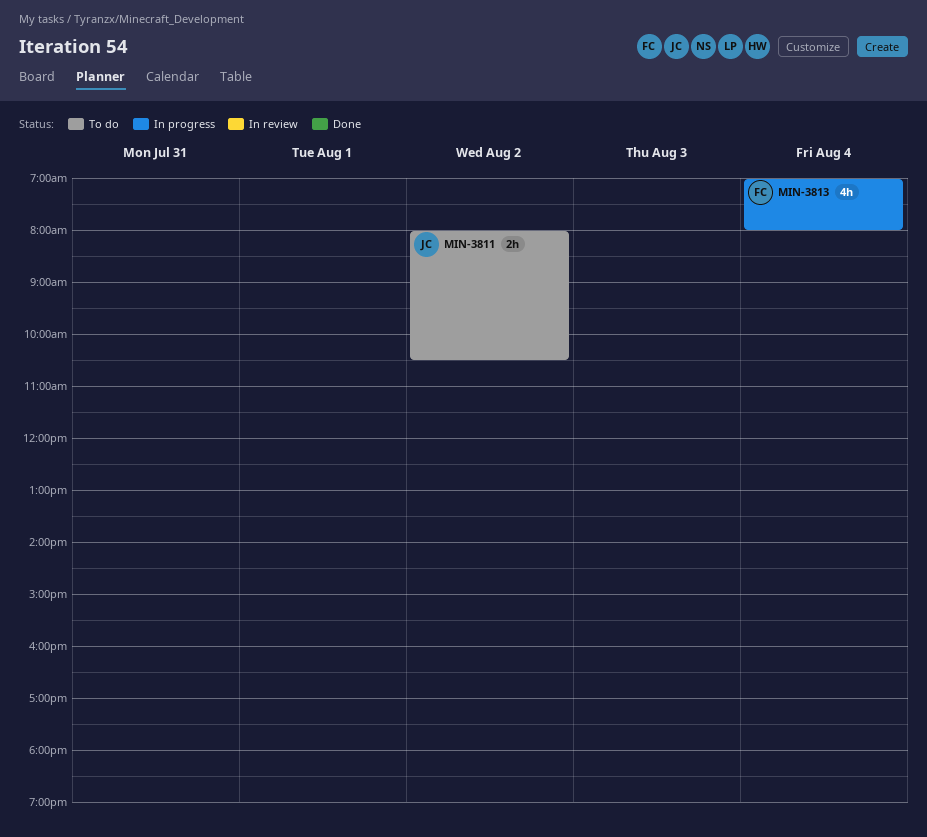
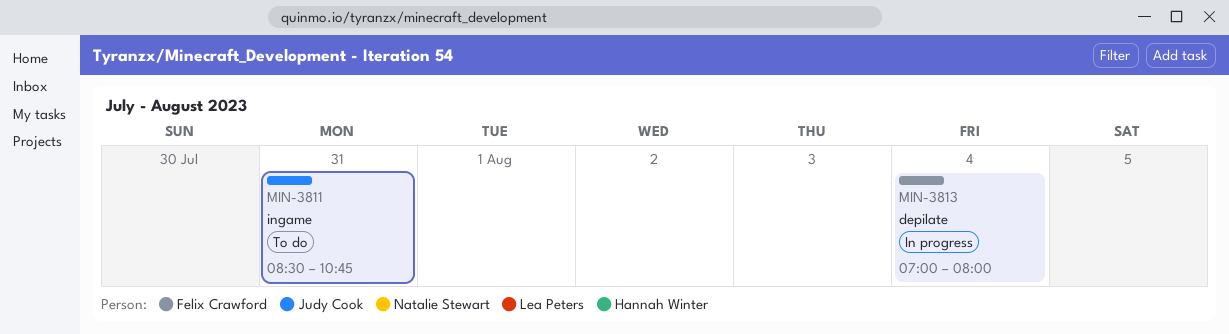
MIN-3811, day: Aug 2 -> Jul 31
MIN-3811, begins: 08:00 -> 08:30
MIN-3811, ends: 10:30 -> 10:45

